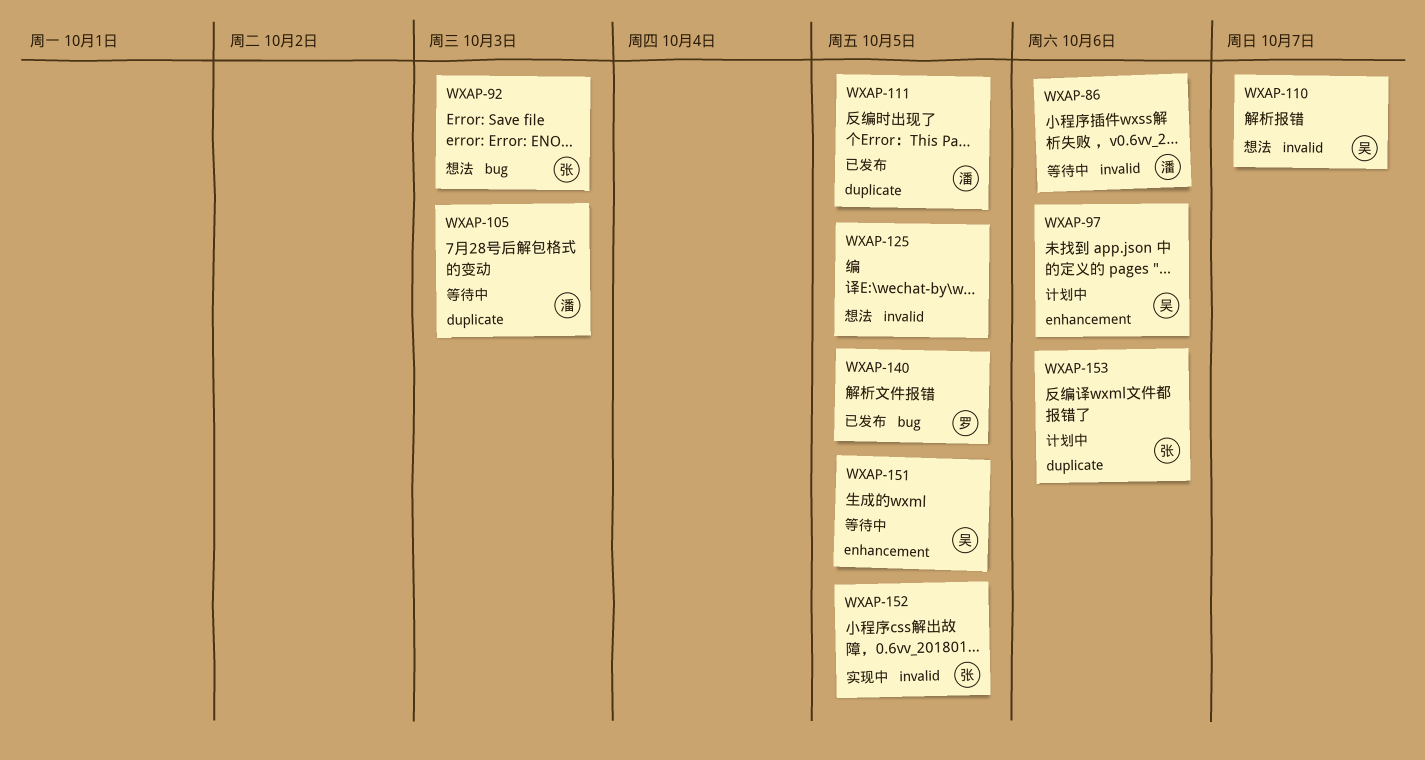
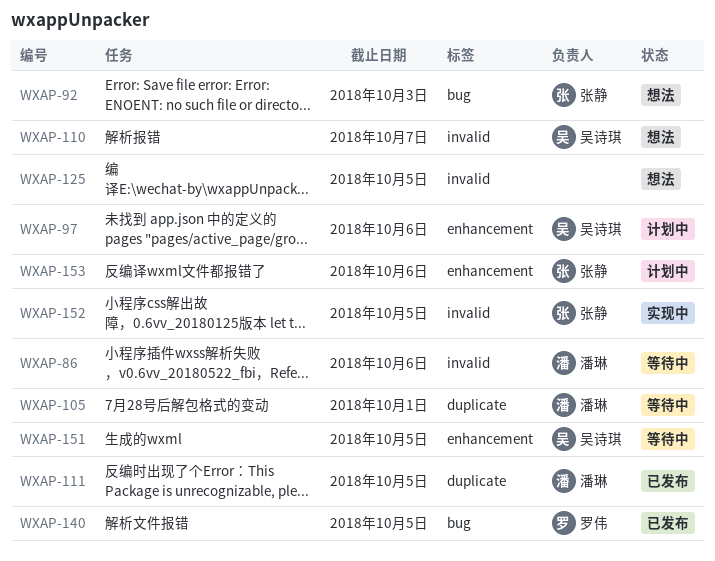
WXAP-105, due: Oct 3 -> Oct 1
WXAP-153, label: duplicate -> enhancement

